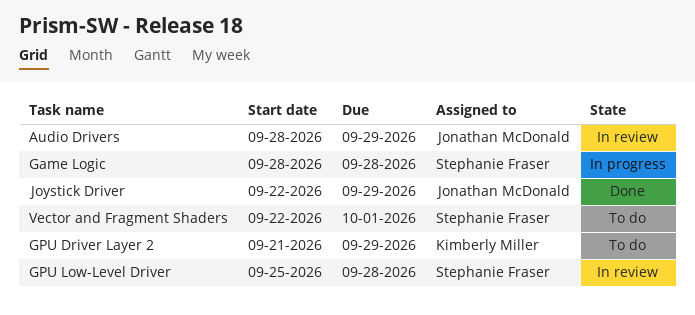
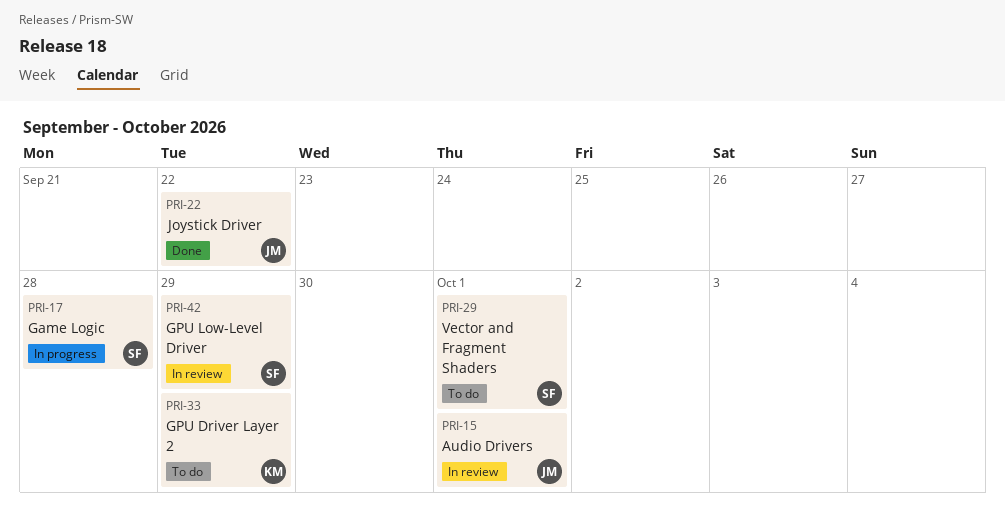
Audio Drivers, due: Sep 29 -> Oct 1
GPU Low-Level Driver, due: Sep 28 -> Sep 29
Joystick Driver, due: Sep 29 -> Sep 22

